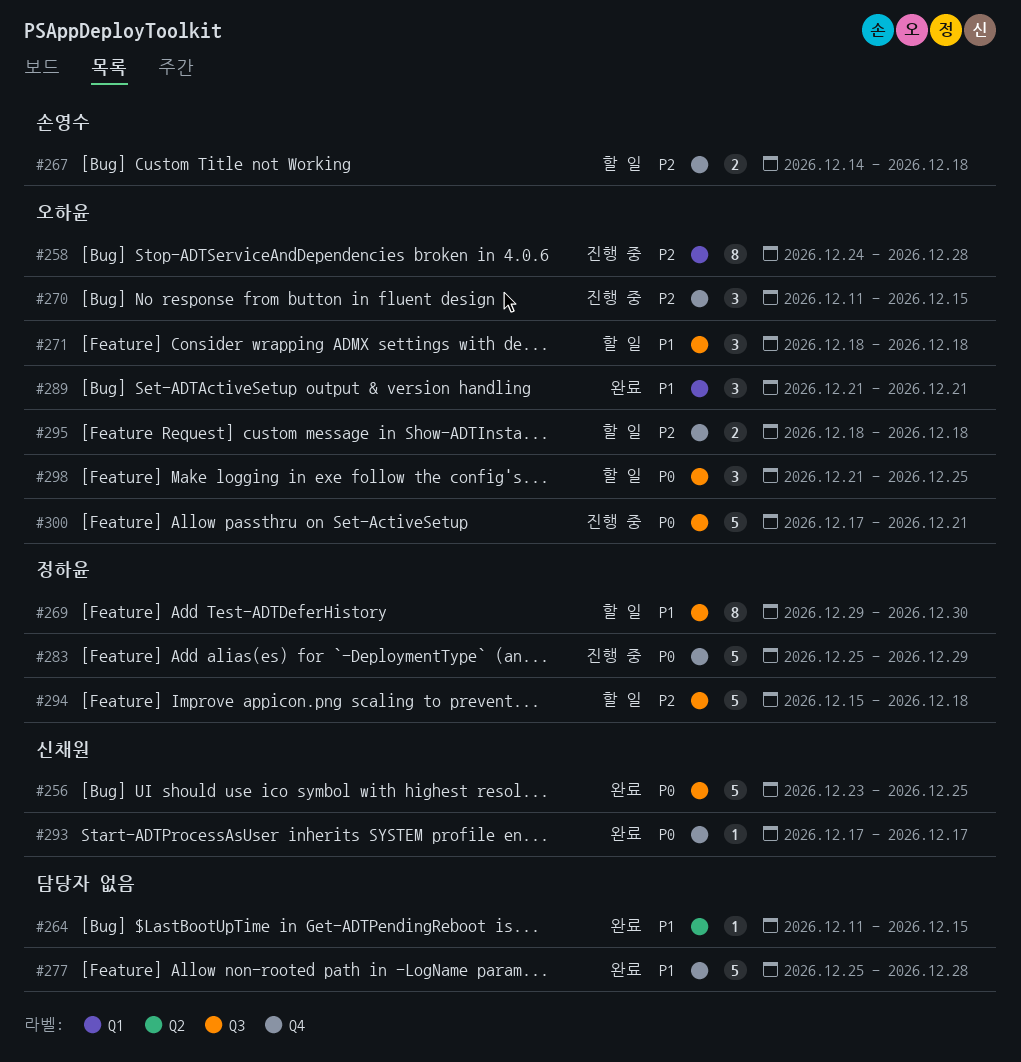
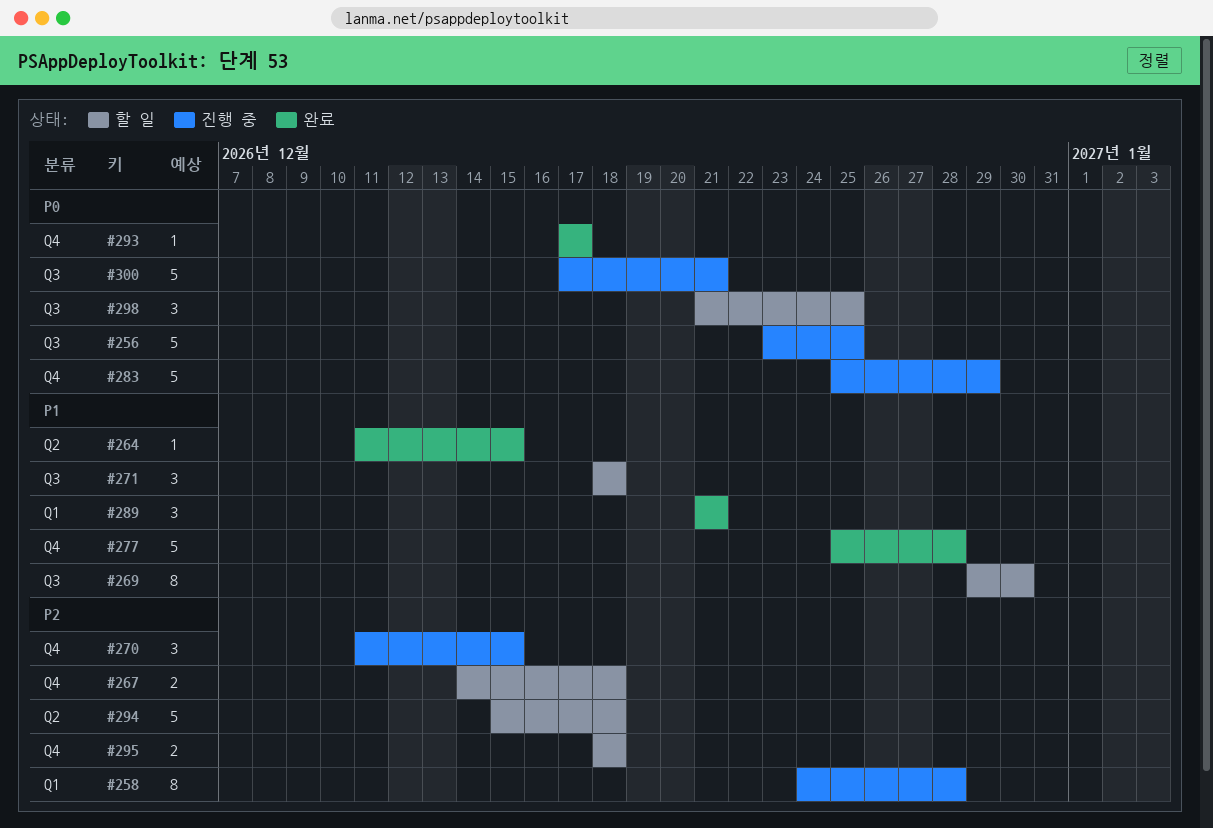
#256, status: 완료 -> 진행 중
#294, label: Q3 -> Q2

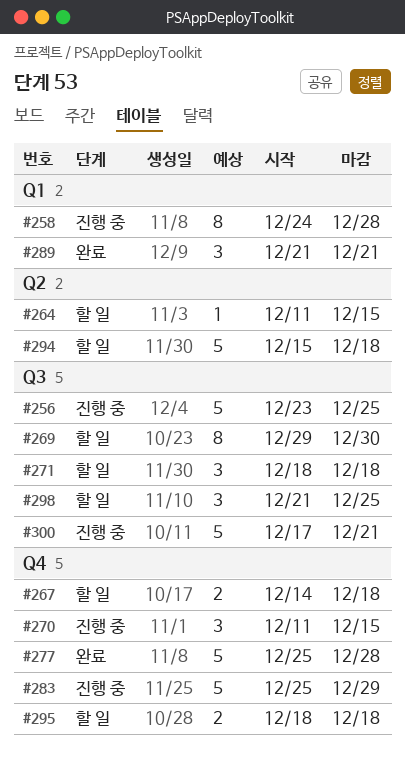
#264, status: 완료 -> 할 일
#293: present -> none

